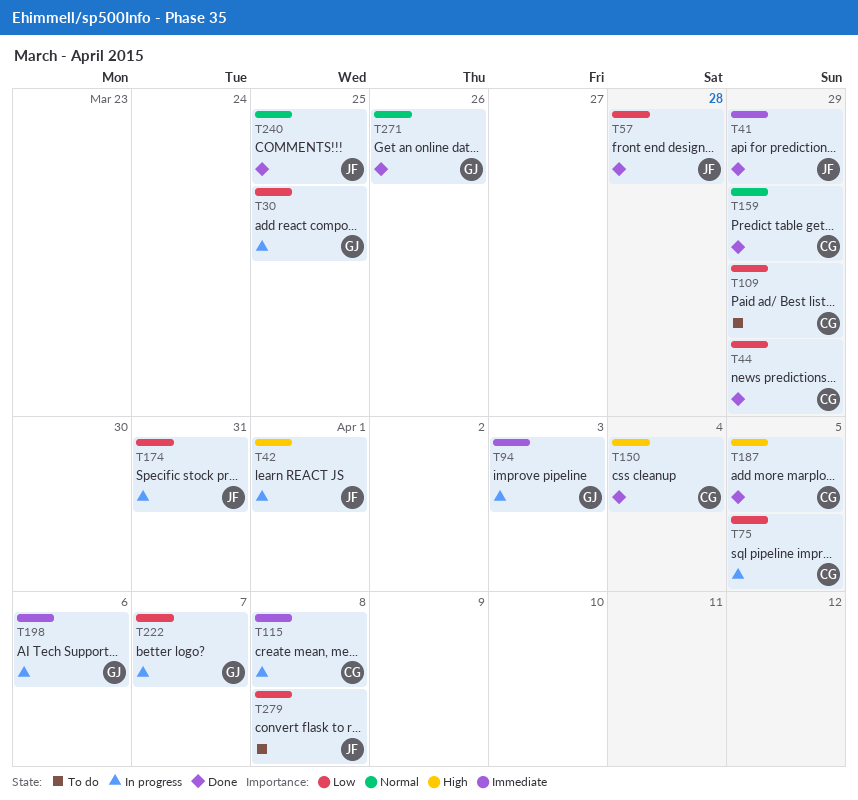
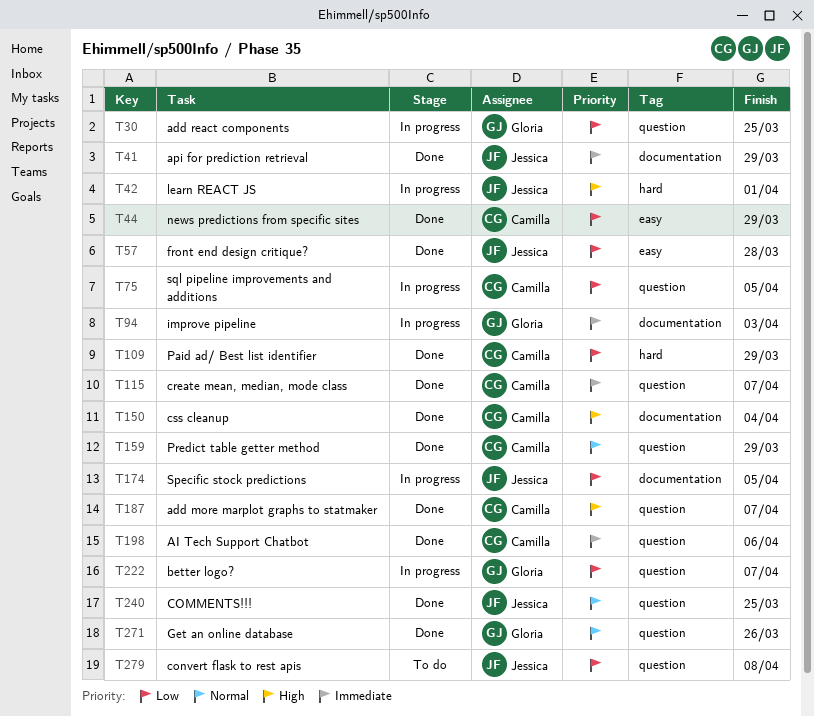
T109, status: To do -> Done
T115, status: In progress -> Done
T115, due: Apr 8 -> Apr 7
T174, due: Mar 31 -> Apr 5
T187, due: Apr 5 -> Apr 7
T198, status: In progress -> Done
T198, owner: Gloria -> Camilla

